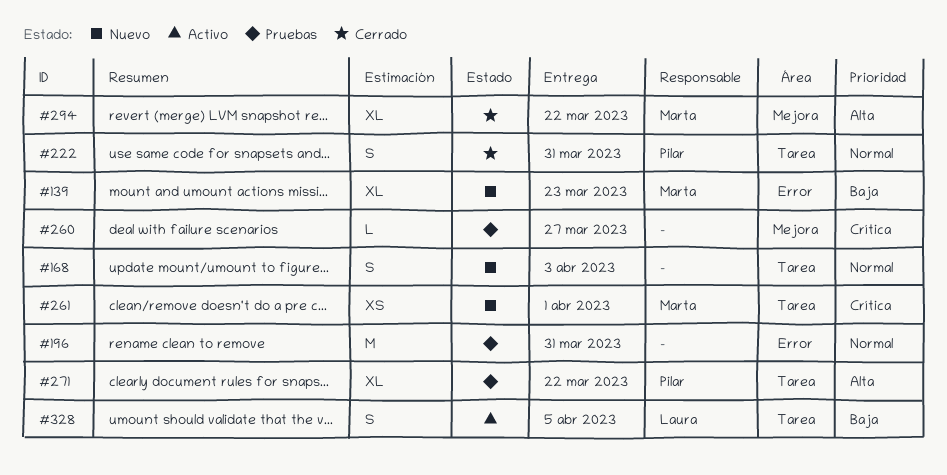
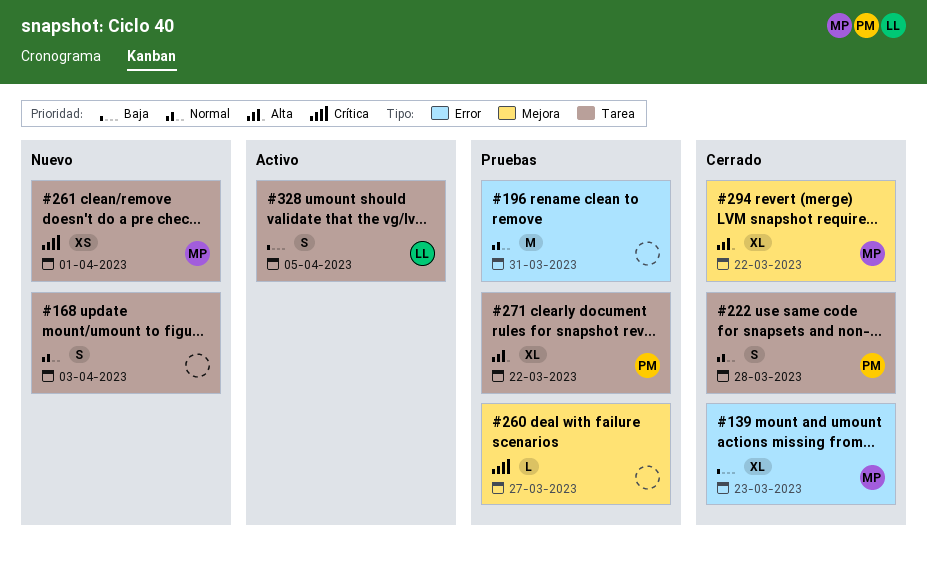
#139, status: Nuevo -> Cerrado
#222, due: Mar 31 -> Mar 28

